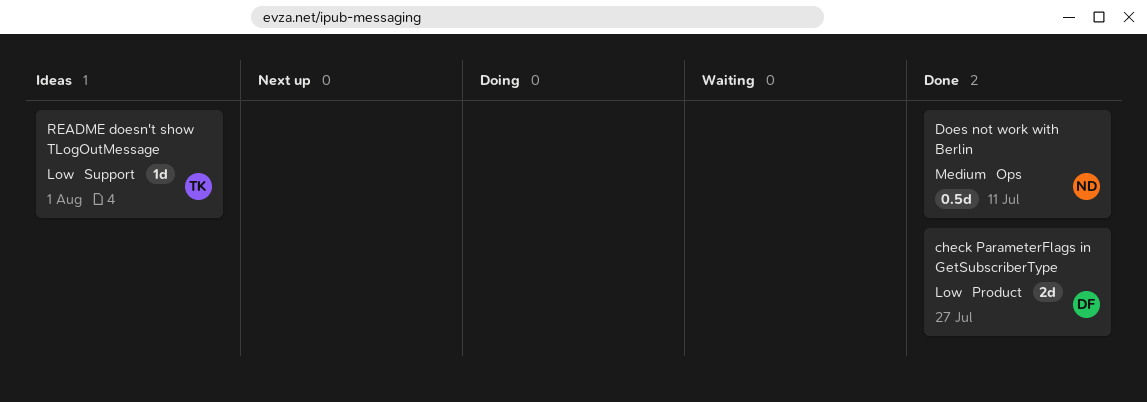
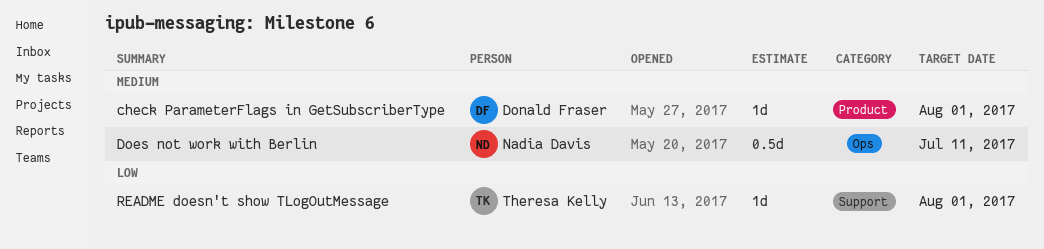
check ParameterFlags in GetSubscriberType, priority: Low -> Medium
check ParameterFlags in GetSubscriberType, estimate: 2d -> 1d
check ParameterFlags in GetSubscriberType, due: Jul 27 -> Aug 1

